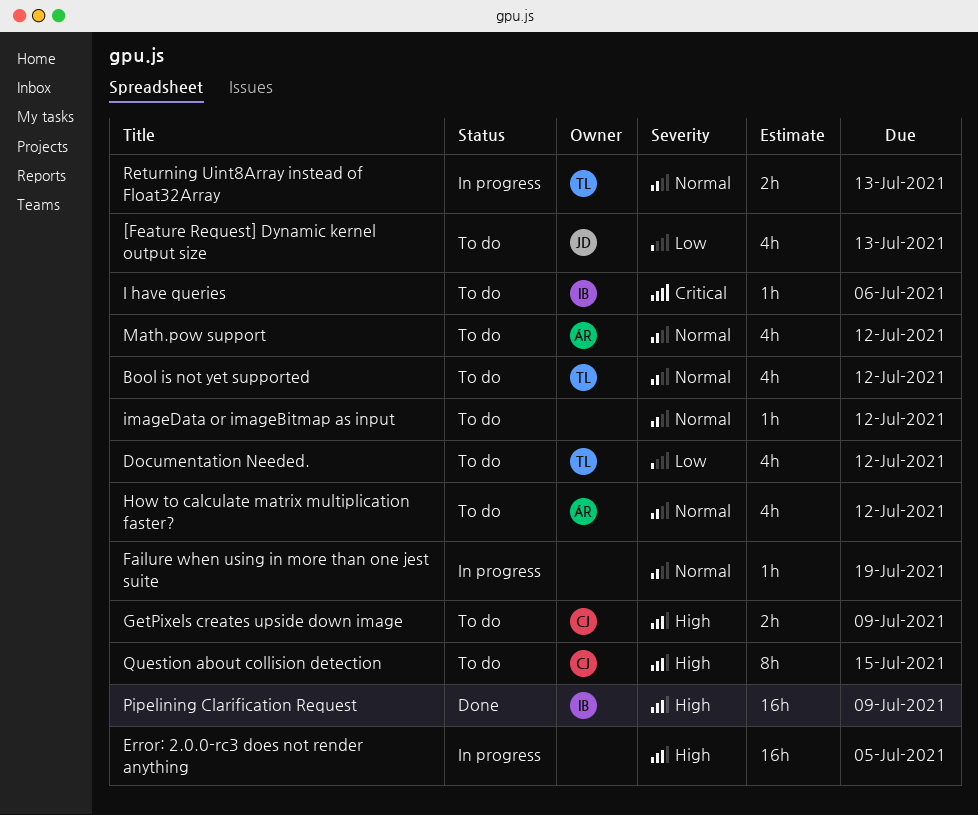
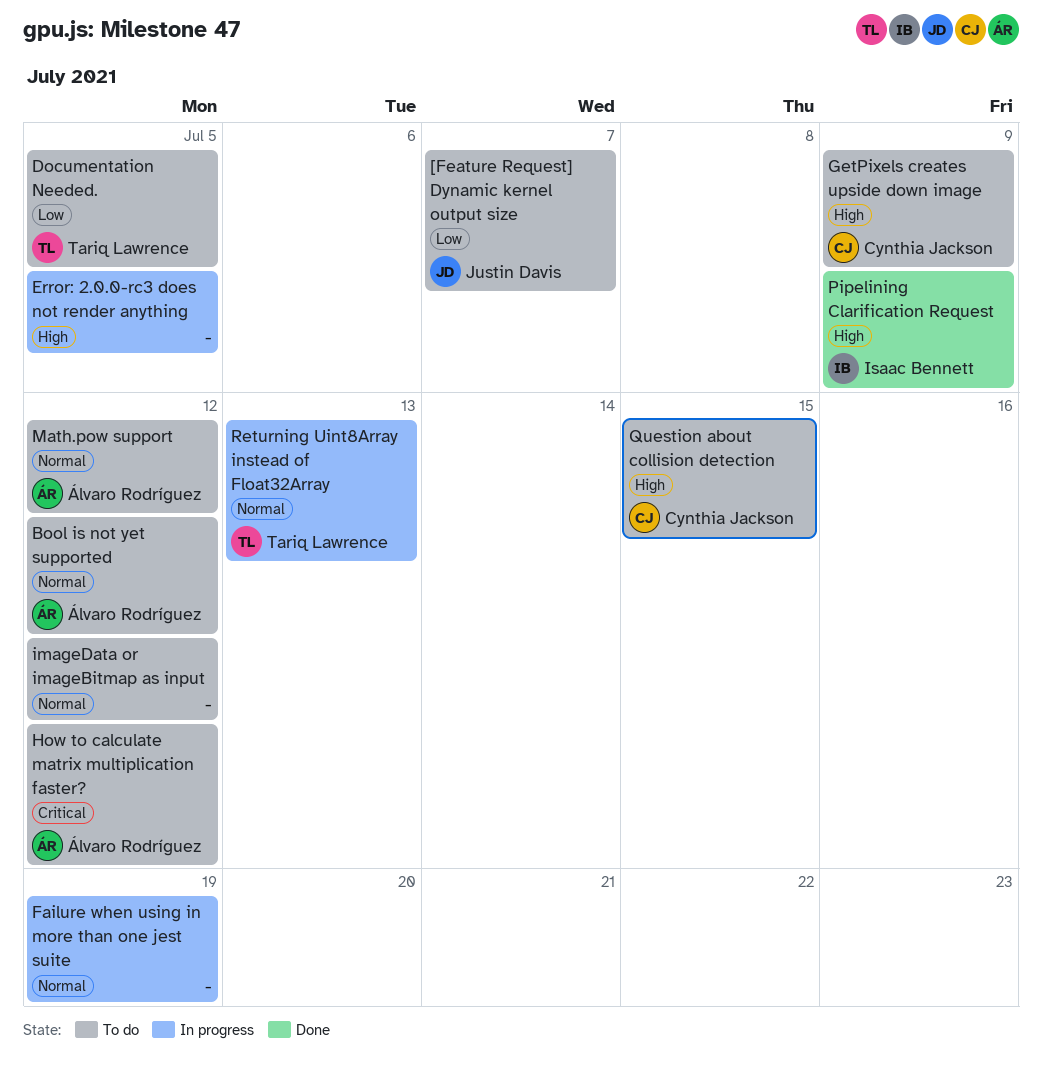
[Feature Request] Dynamic kernel output size, due: Jul 13 -> Jul 7
Bool is not yet supported, owner: Tariq Lawrence -> Álvaro Rodríguez
Documentation Needed., due: Jul 12 -> Jul 5
How to calculate matrix multiplication faster?, priority: Normal -> Critical
I have queries: present -> none

